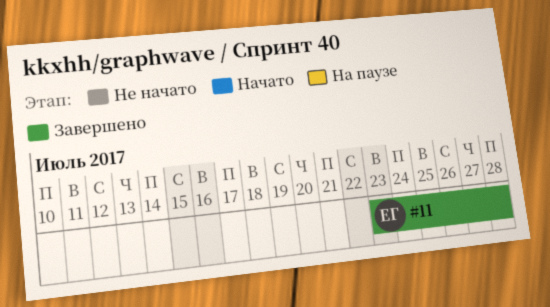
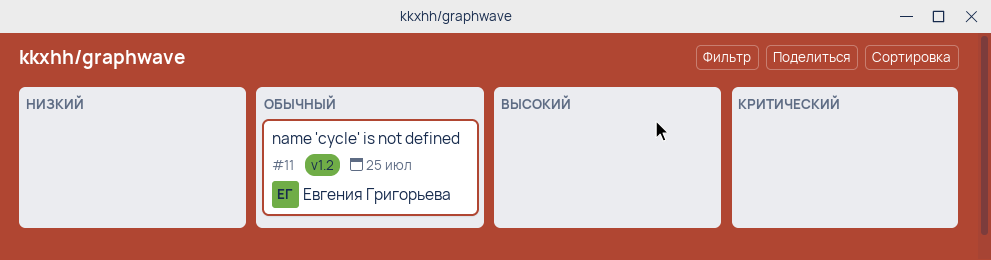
#11, due: Jul 28 -> Jul 25

